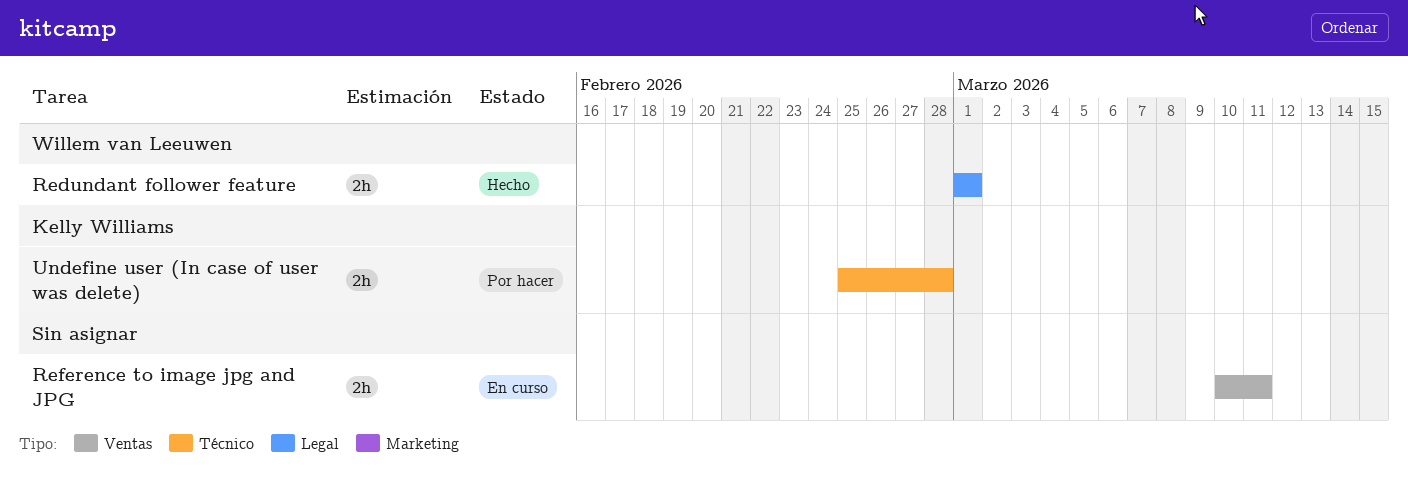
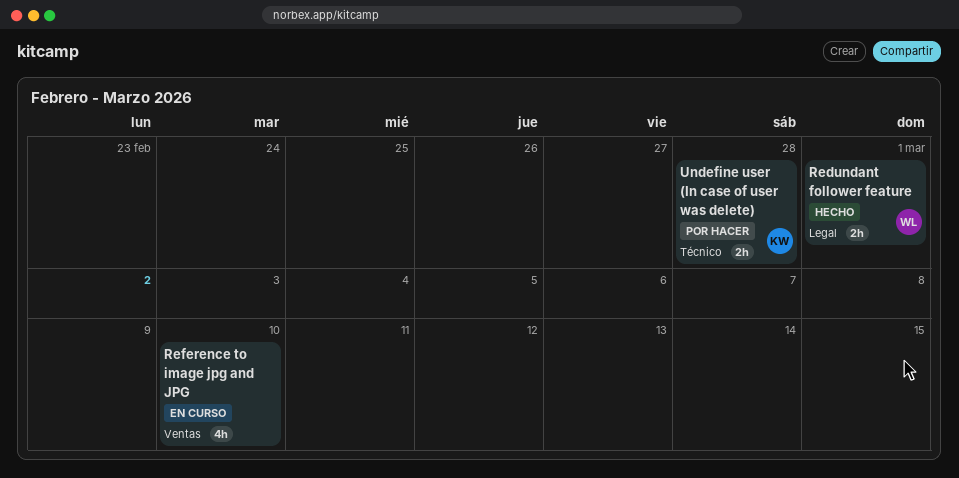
Reference to image jpg and JPG, estimate: 2h -> 4h
Reference to image jpg and JPG, due: Mar 11 -> Mar 10

